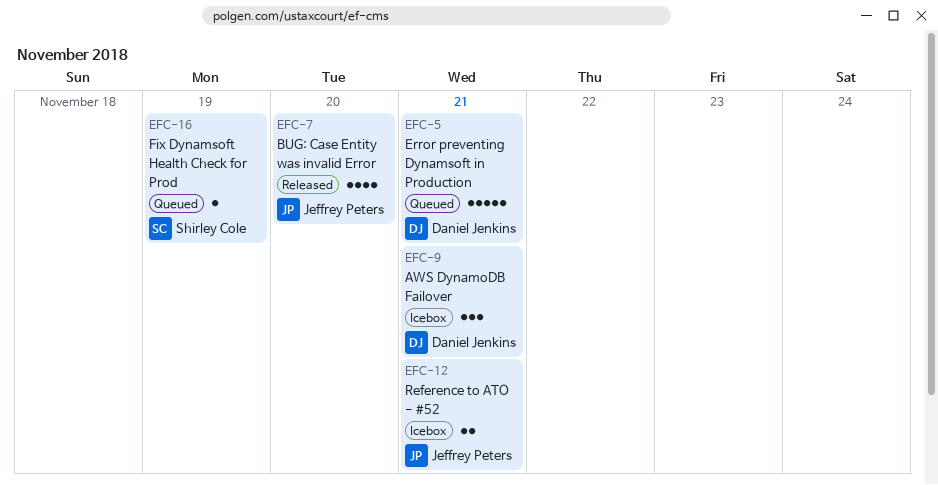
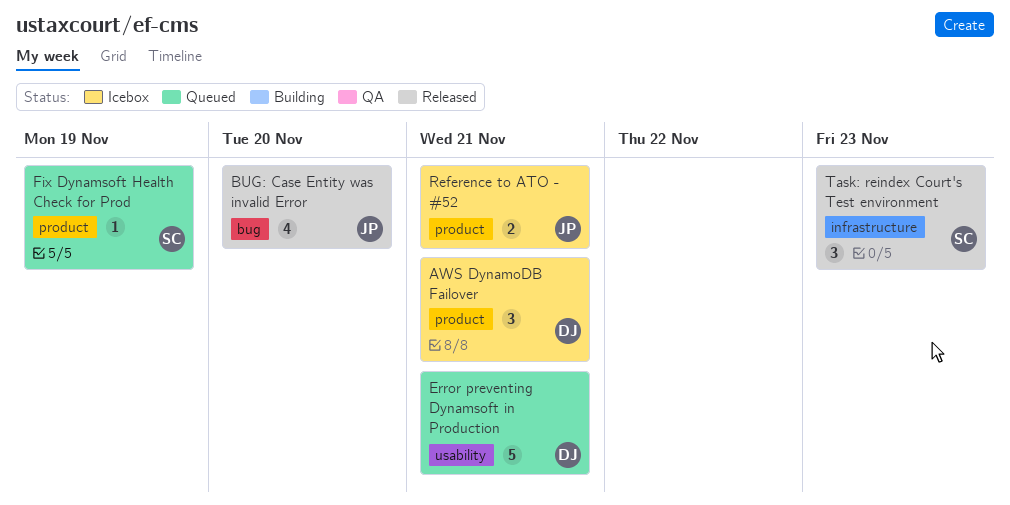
Task: reindex Court's Test environment: none -> present

